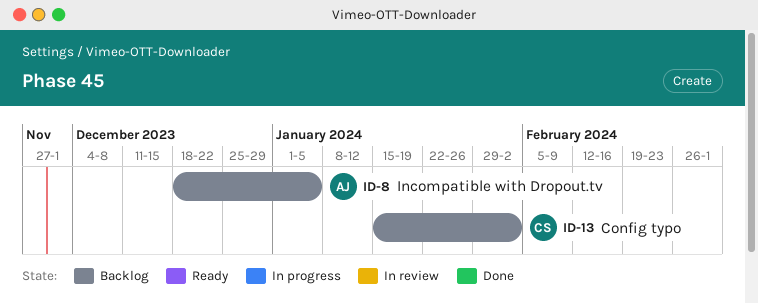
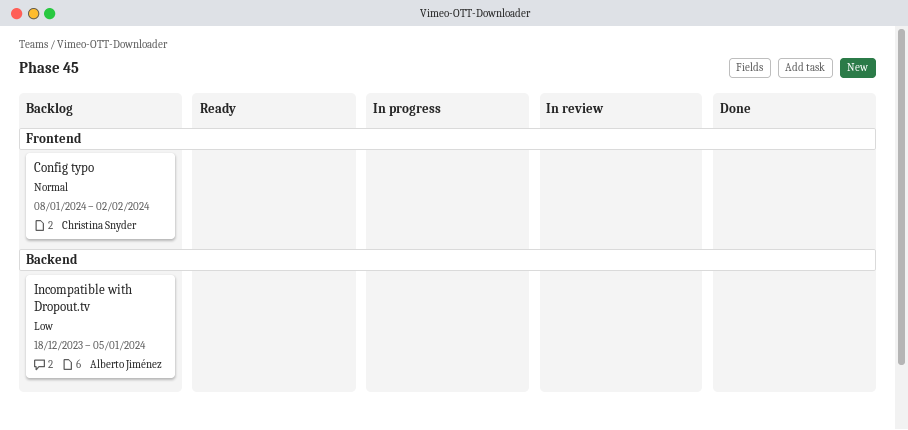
Config typo, start: Jan 15 -> Jan 8

